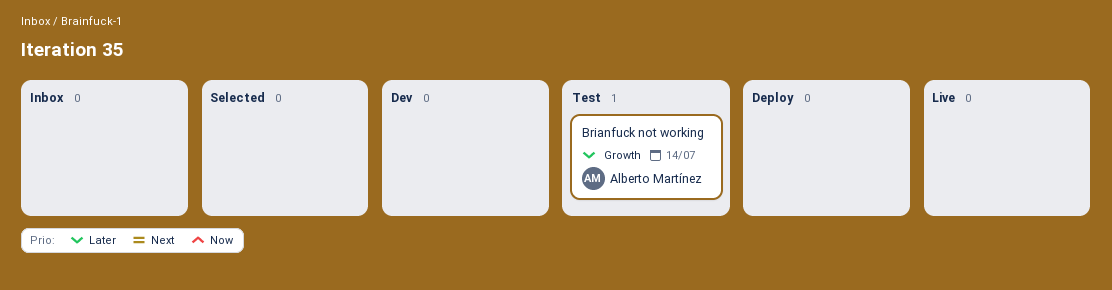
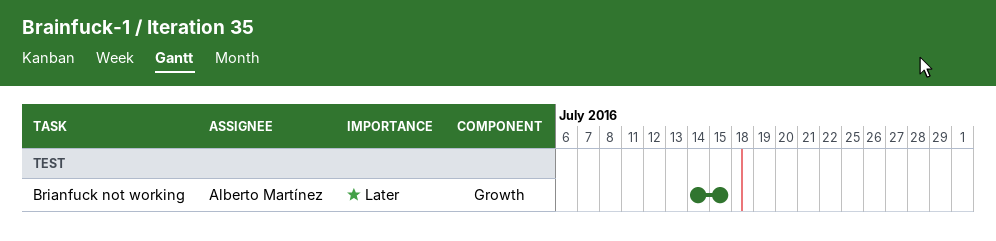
Brianfuck not working, due: Jul 14 -> Jul 15

